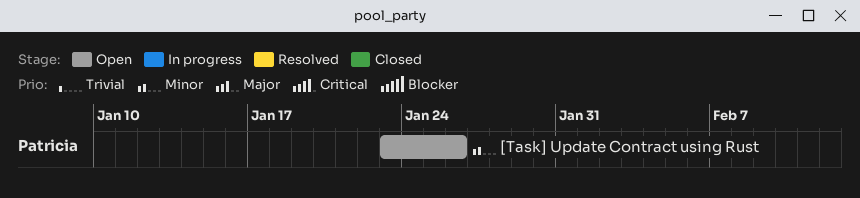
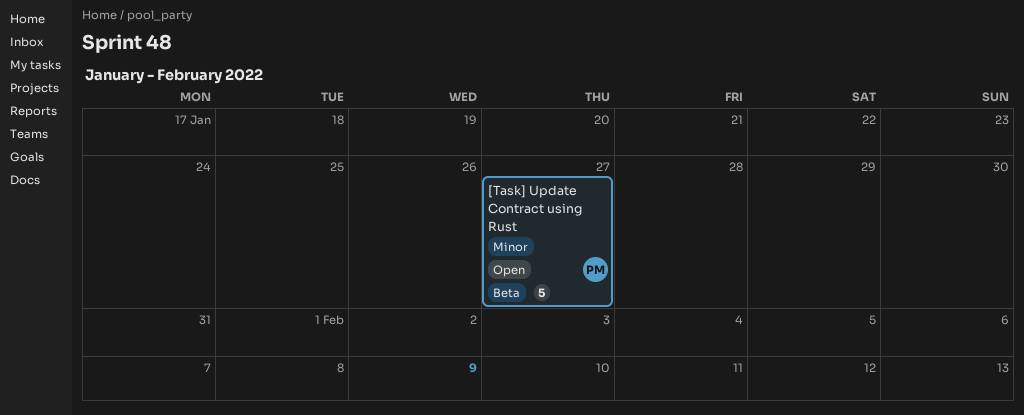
[Task] Update Contract using Rust, due: Jan 26 -> Jan 27

